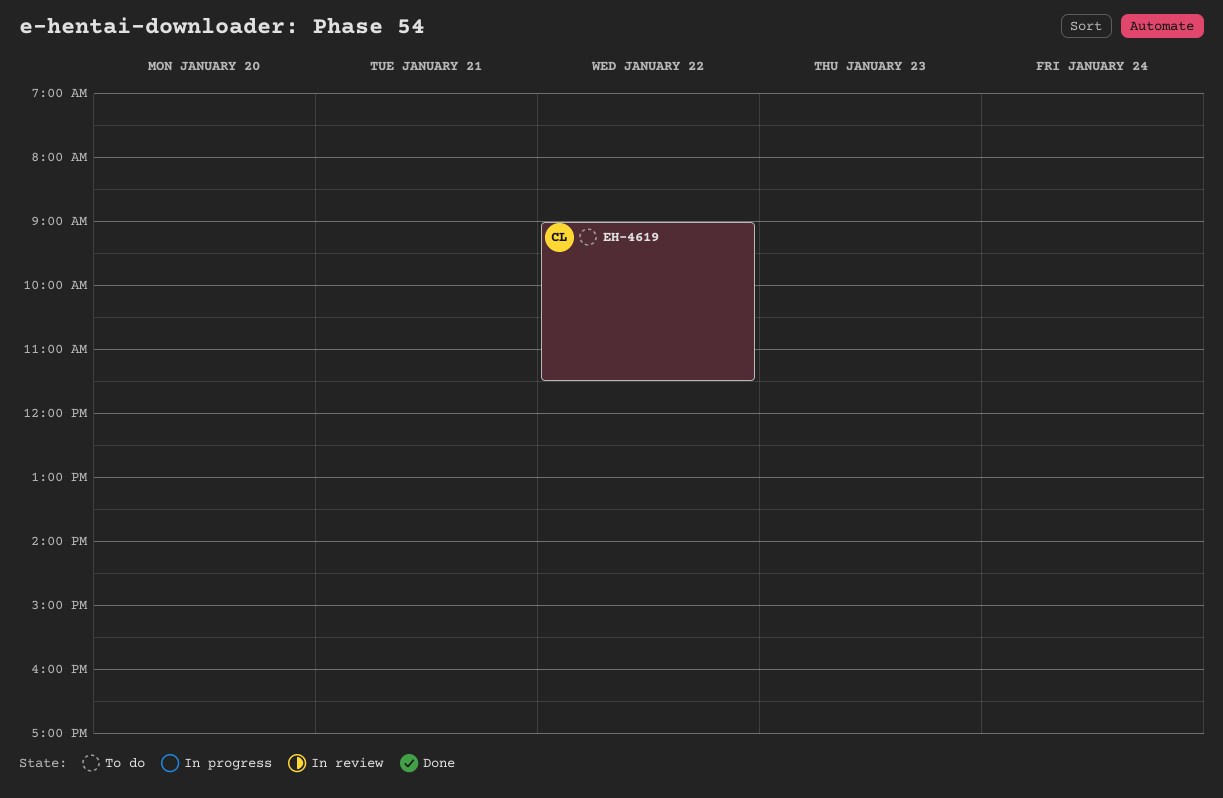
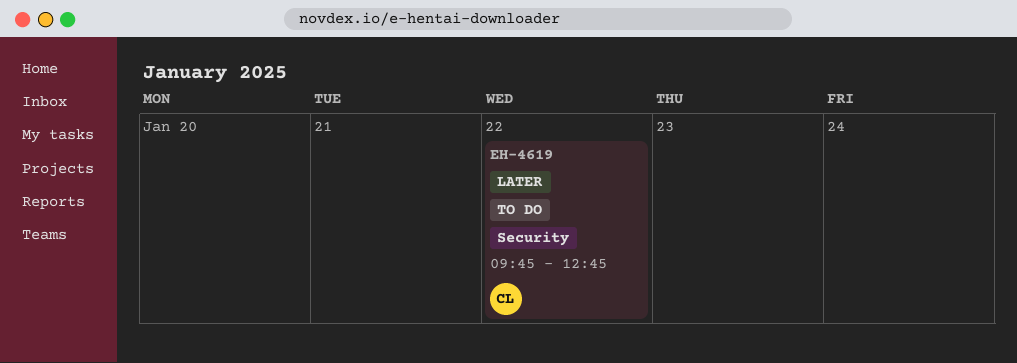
EH-4619, begins: 09:00 -> 09:45
EH-4619, ends: 11:30 -> 12:45

